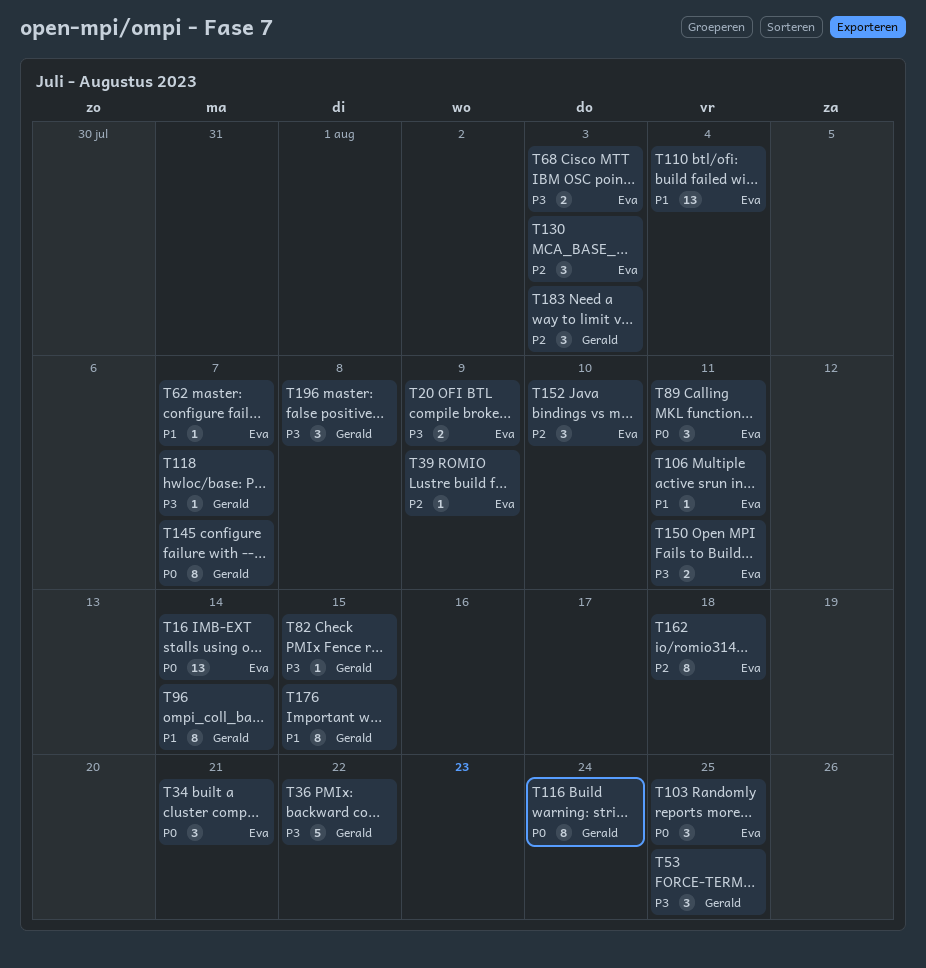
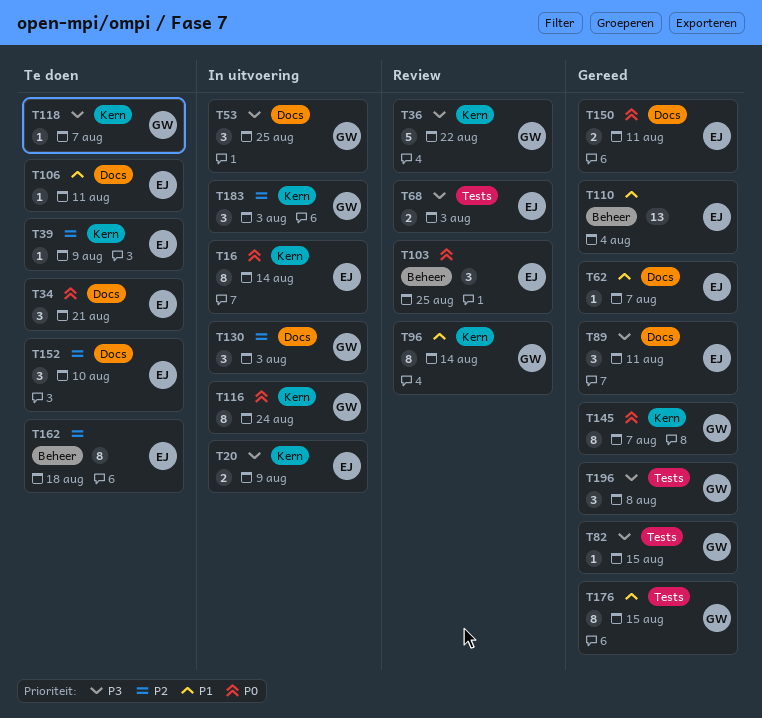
T16, estimate: 13 -> 8
T89, priority: P0 -> P3
T130, owner: Eva -> Gerald
T150, priority: P3 -> P0

